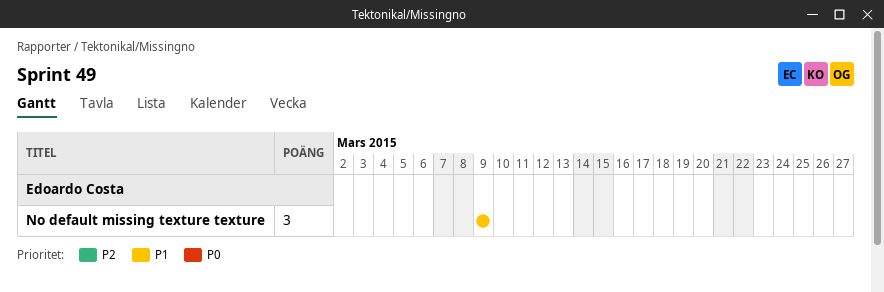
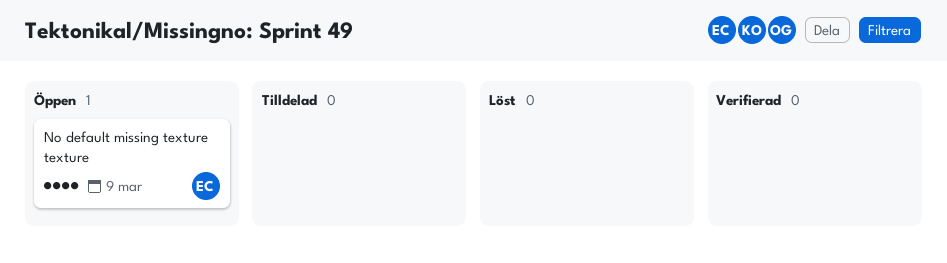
No default missing texture texture, estimate: 3 -> 4

